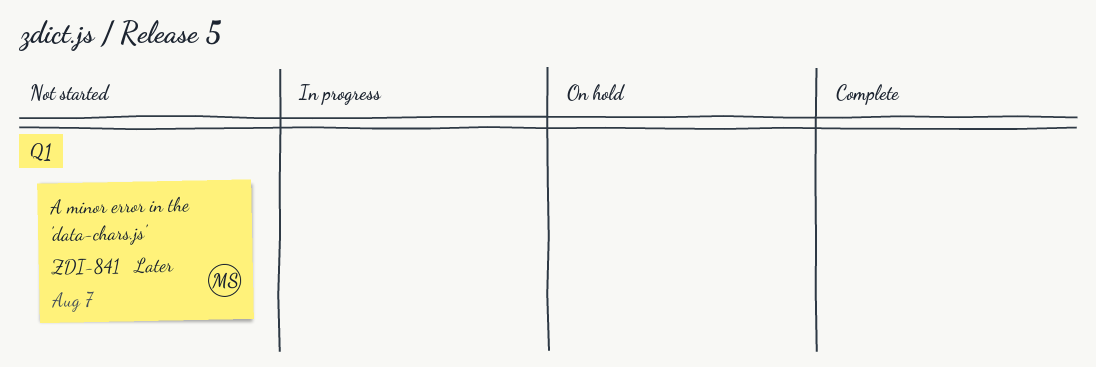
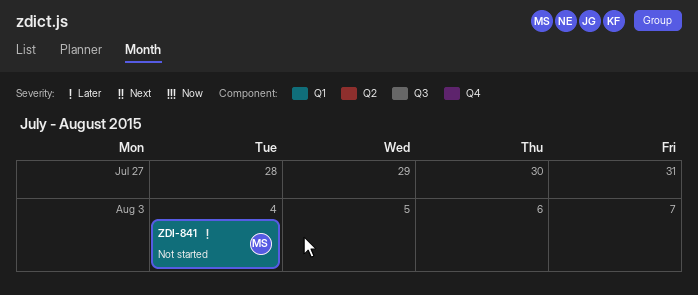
ZDI-841, due: Aug 7 -> Aug 4

